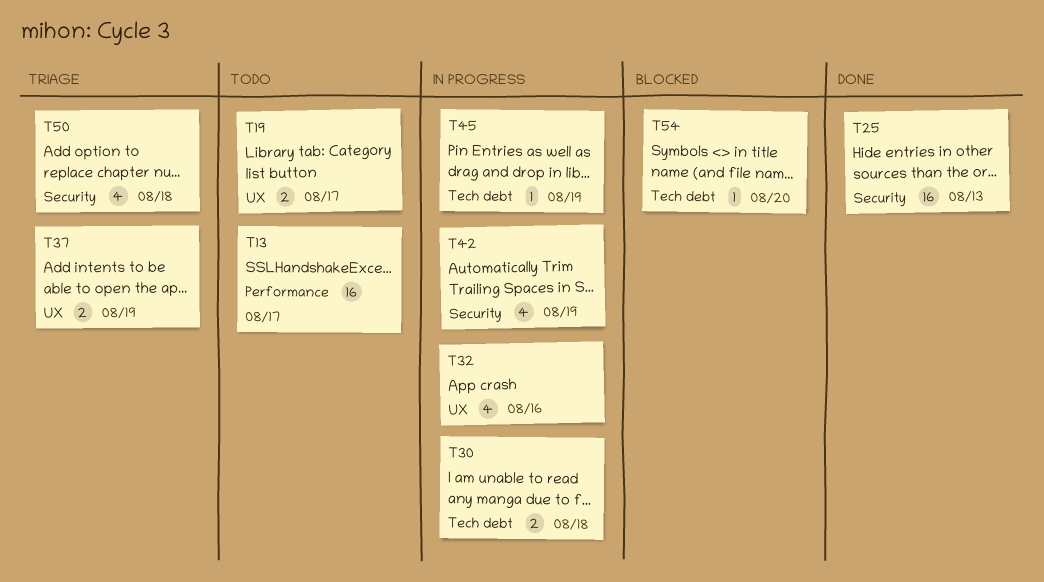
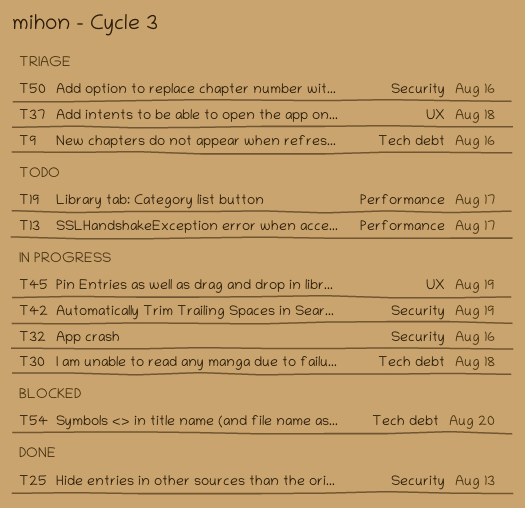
T9: none -> present
T19, label: UX -> Performance
T32, label: UX -> Security
T37, due: Aug 19 -> Aug 18
T45, label: Tech debt -> UX
T50, due: Aug 18 -> Aug 16

